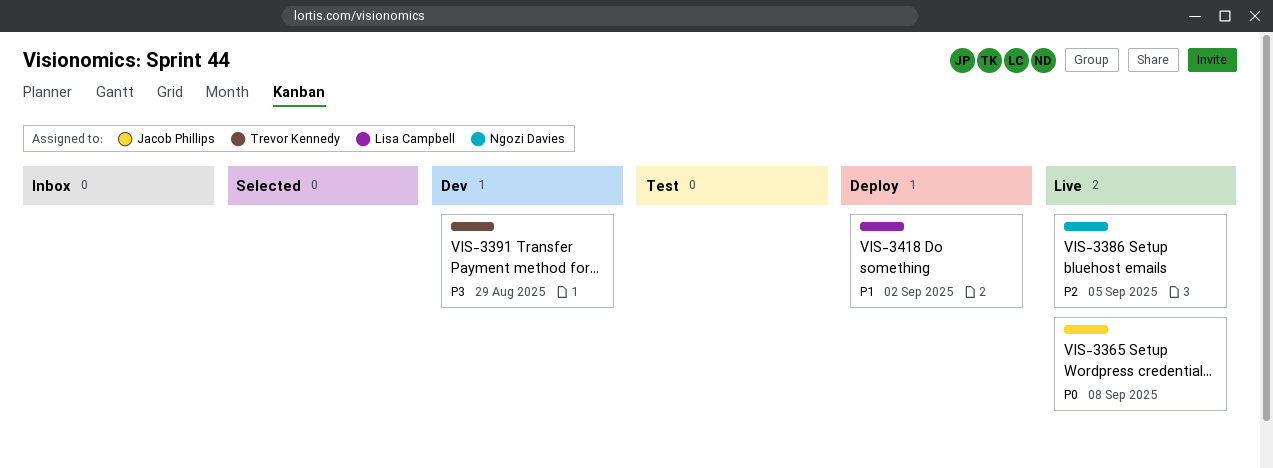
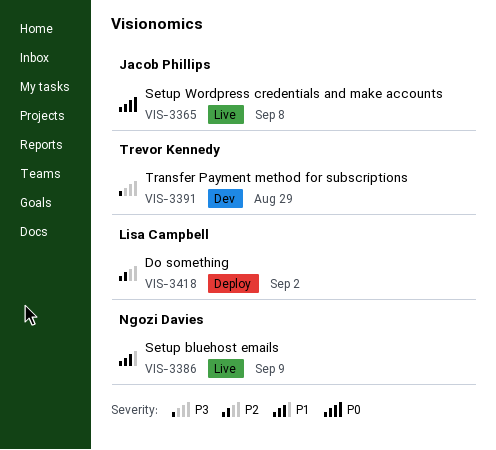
VIS-3386, priority: P2 -> P1
VIS-3386, due: Sep 5 -> Sep 9
VIS-3418, priority: P1 -> P2

